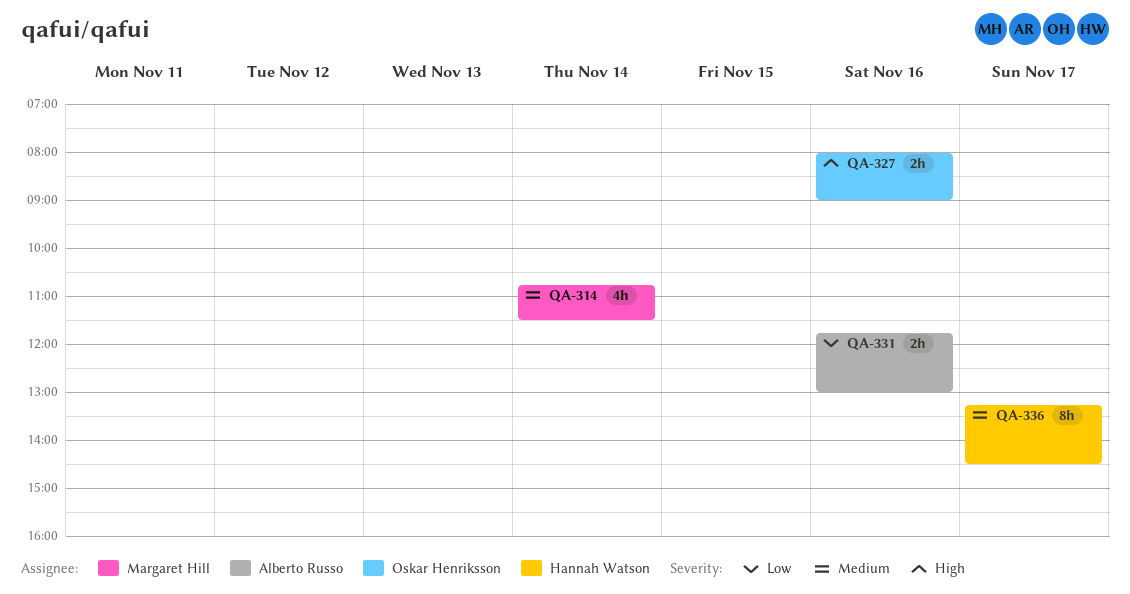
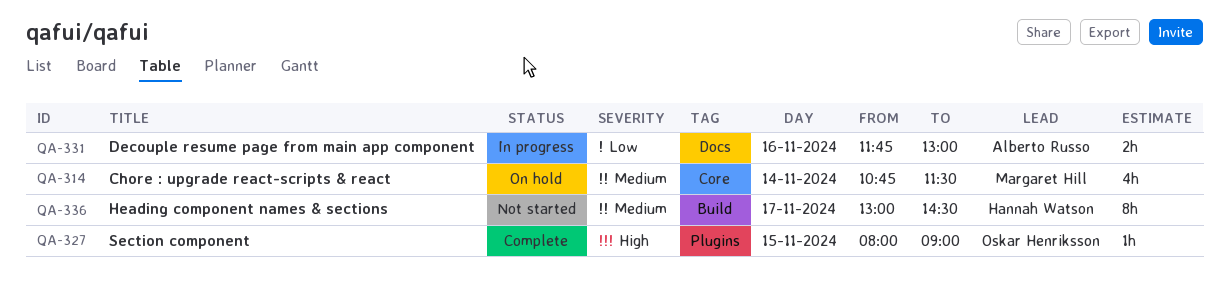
QA-327, estimate: 2h -> 1h
QA-327, day: Nov 16 -> Nov 15
QA-336, begins: 13:15 -> 13:00

